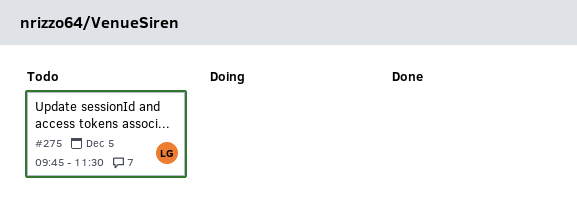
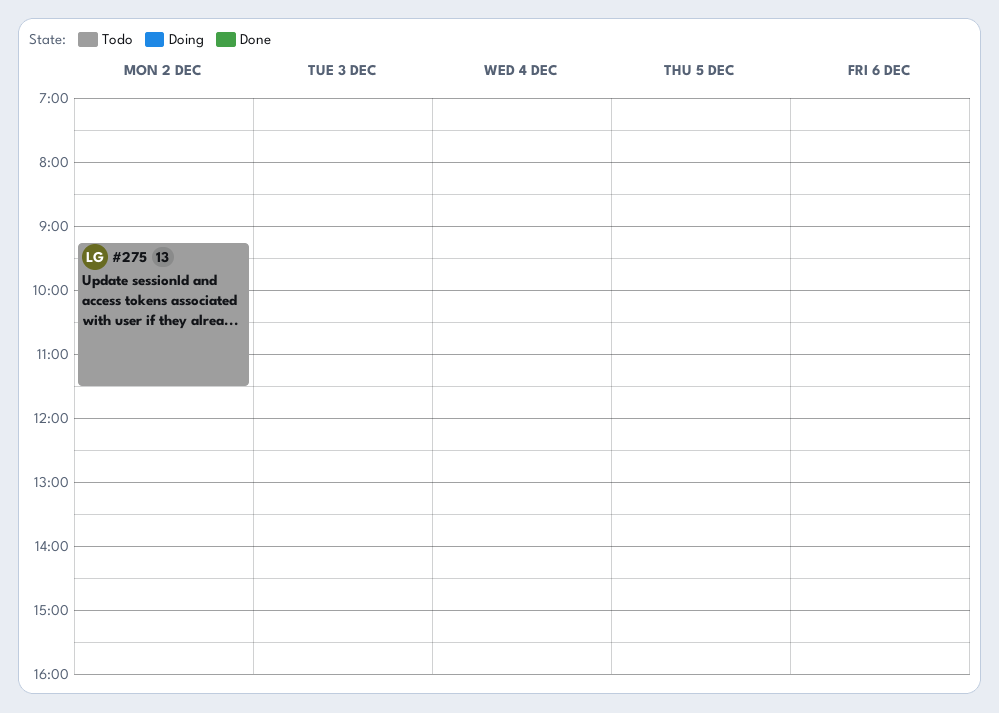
#275, day: Dec 5 -> Dec 2
#275, begins: 09:45 -> 09:15

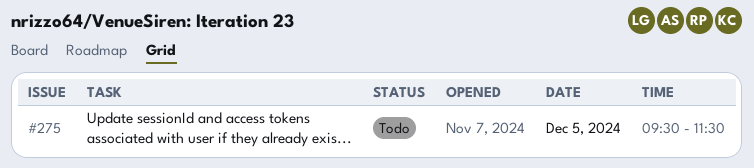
#275, day: Dec 2 -> Dec 5
#275, begins: 09:15 -> 09:30

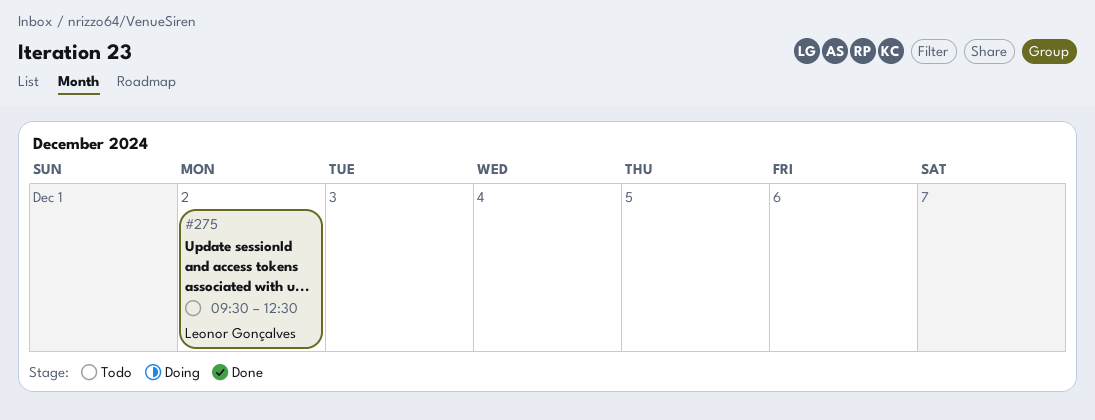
#275, day: Dec 5 -> Dec 2
#275, ends: 11:30 -> 12:30

